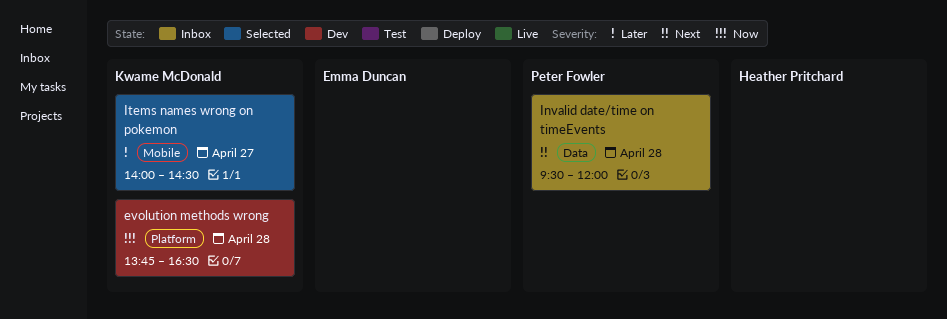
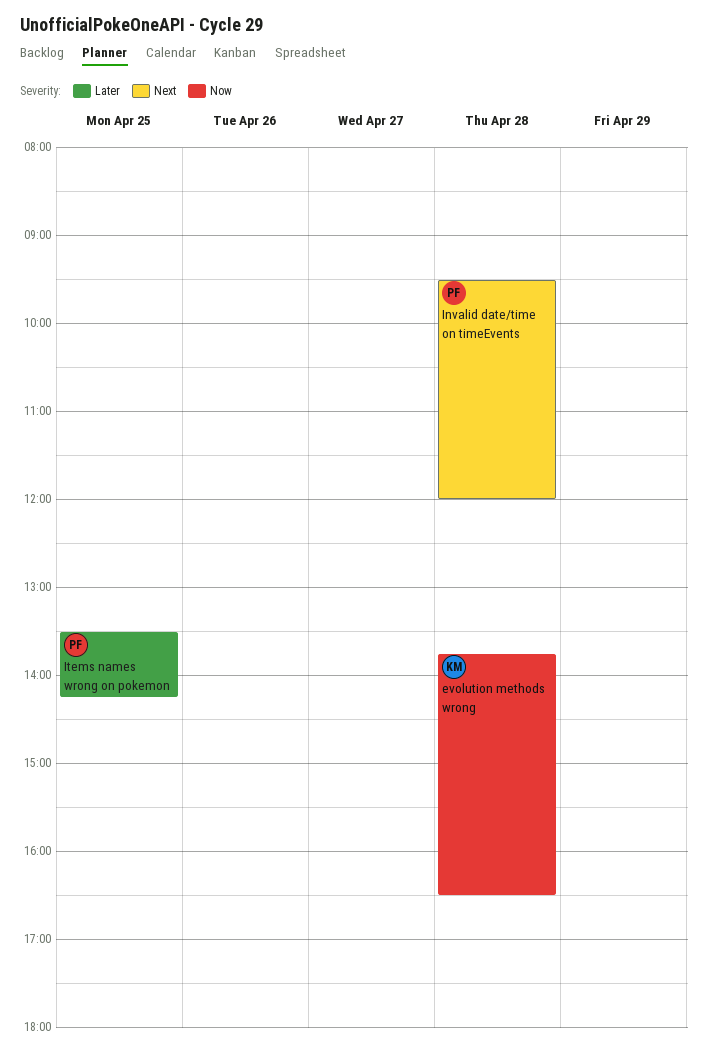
Items names wrong on pokemon, owner: Kwame McDonald -> Peter Fowler
Items names wrong on pokemon, day: Apr 27 -> Apr 25
Items names wrong on pokemon, begins: 14:00 -> 13:30
Items names wrong on pokemon, ends: 14:30 -> 14:15

